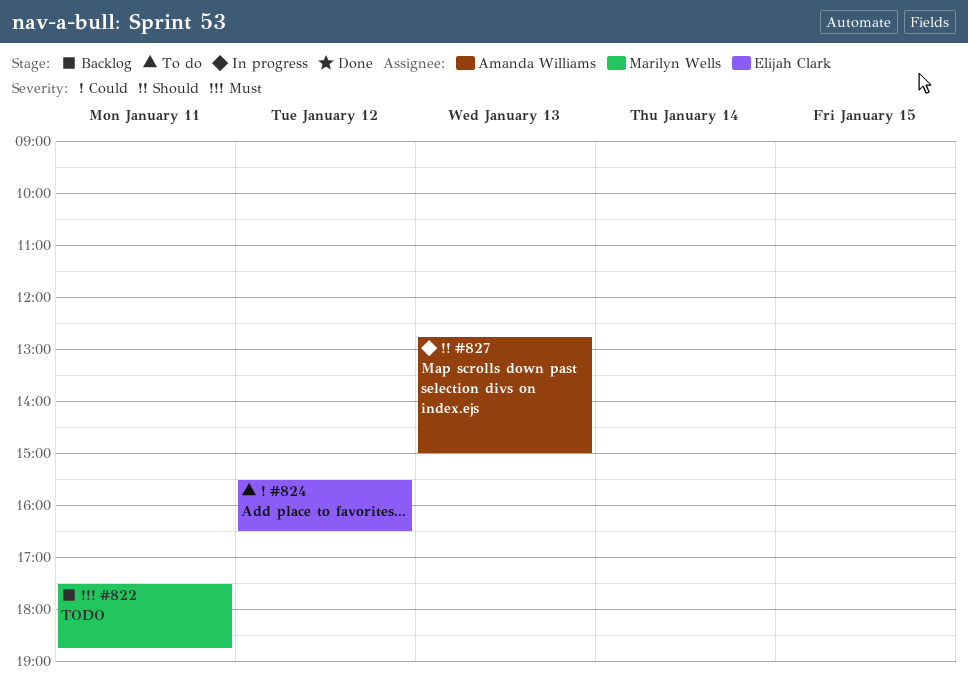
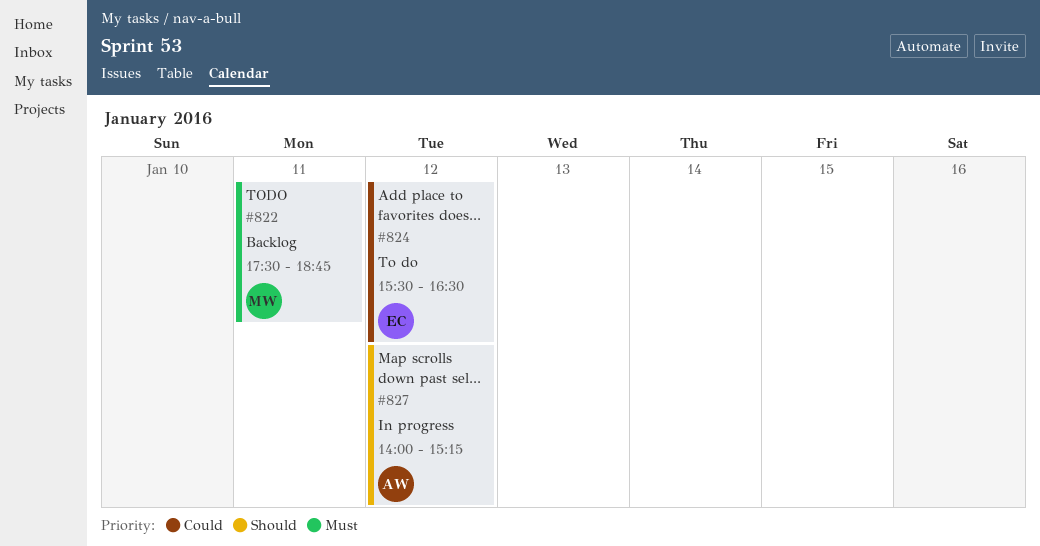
#827, day: Jan 13 -> Jan 12
#827, begins: 12:45 -> 14:00
#827, ends: 15:00 -> 15:15

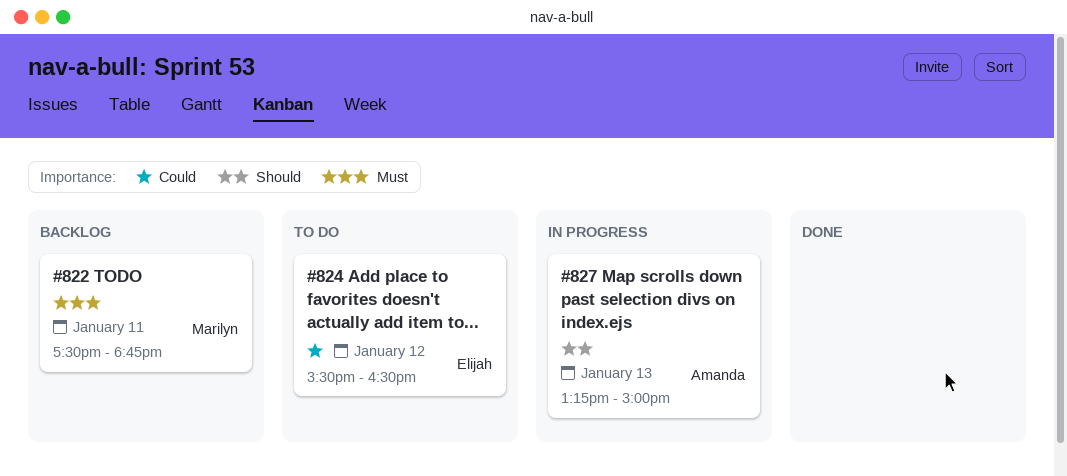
#827, day: Jan 12 -> Jan 13
#827, begins: 14:00 -> 13:15
#827, ends: 15:15 -> 15:00

